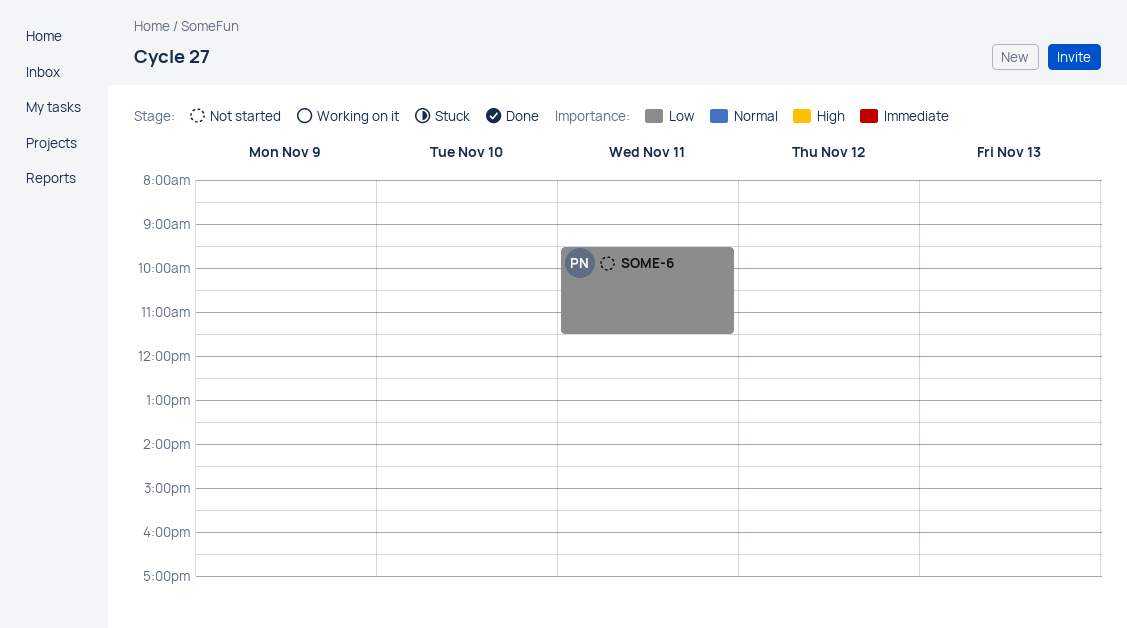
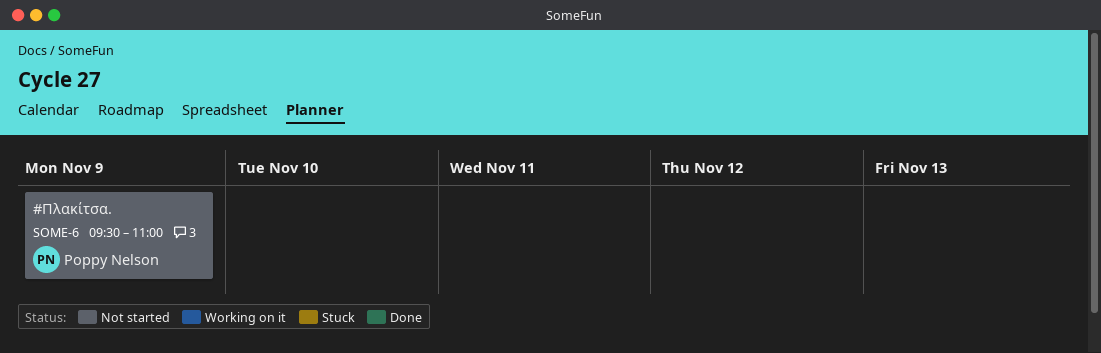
SOME-6, day: Nov 11 -> Nov 9
SOME-6, ends: 11:30 -> 11:00

